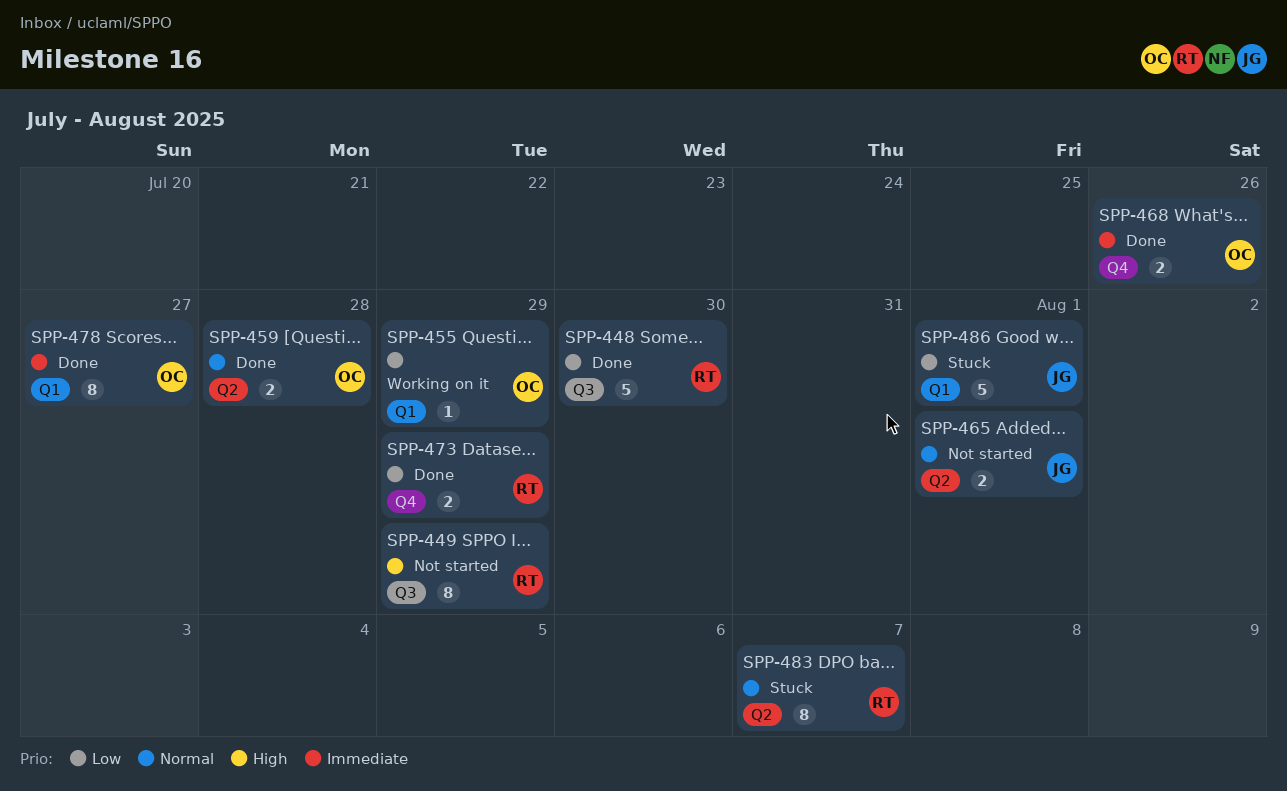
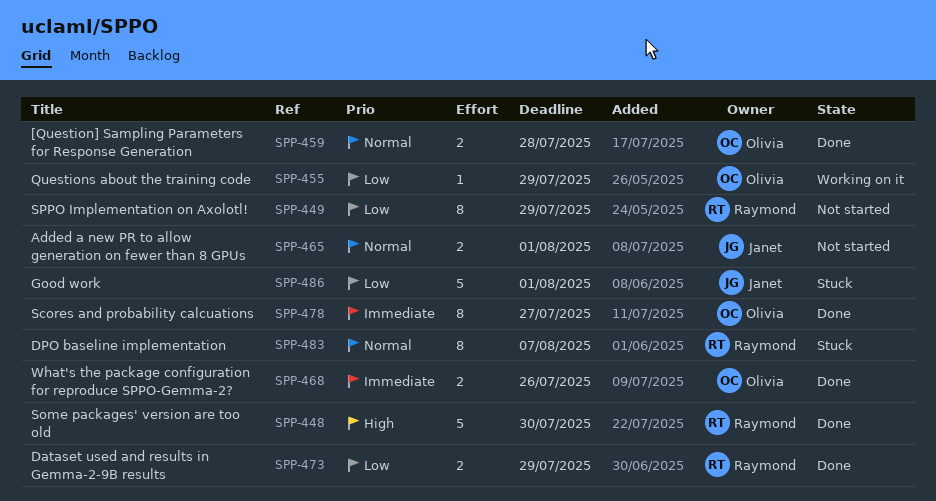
SPP-448, priority: Low -> High
SPP-449, priority: High -> Low

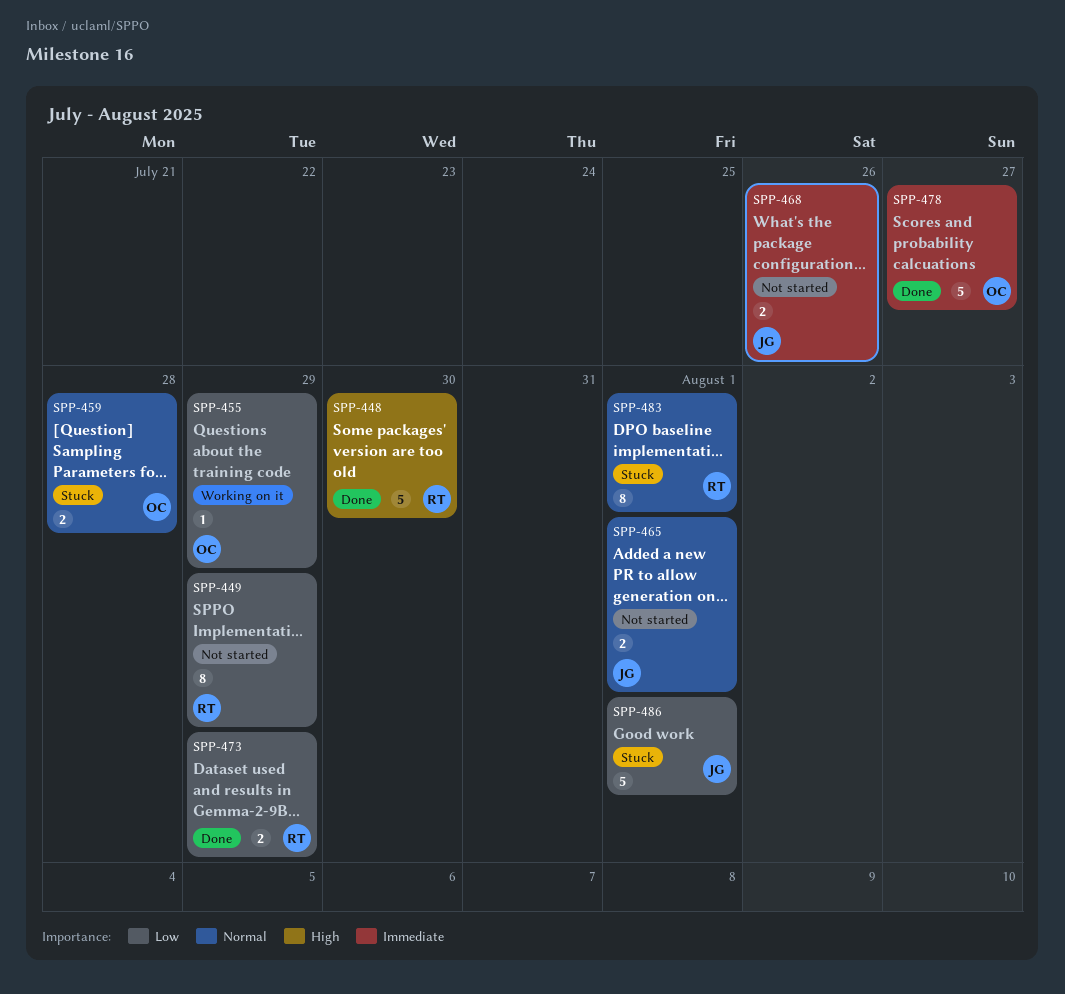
SPP-459, status: Done -> Stuck
SPP-468, status: Done -> Not started
SPP-468, owner: Olivia -> Janet
SPP-478, estimate: 8 -> 5
SPP-483, due: Aug 7 -> Aug 1

